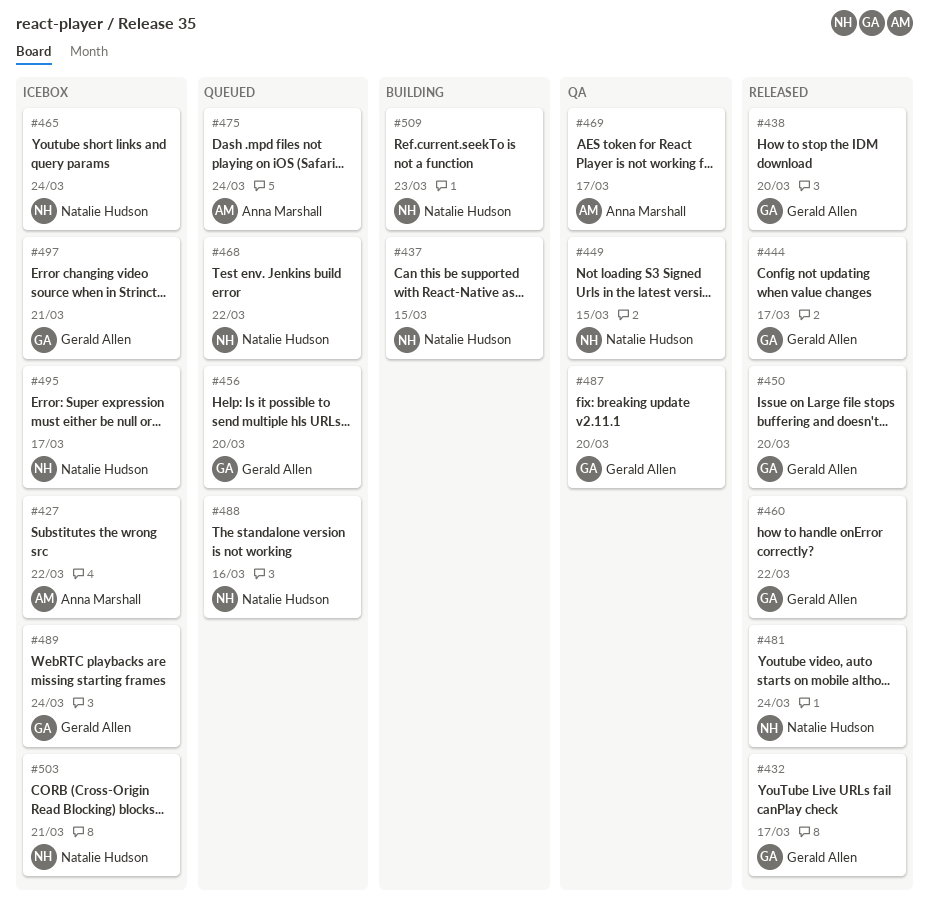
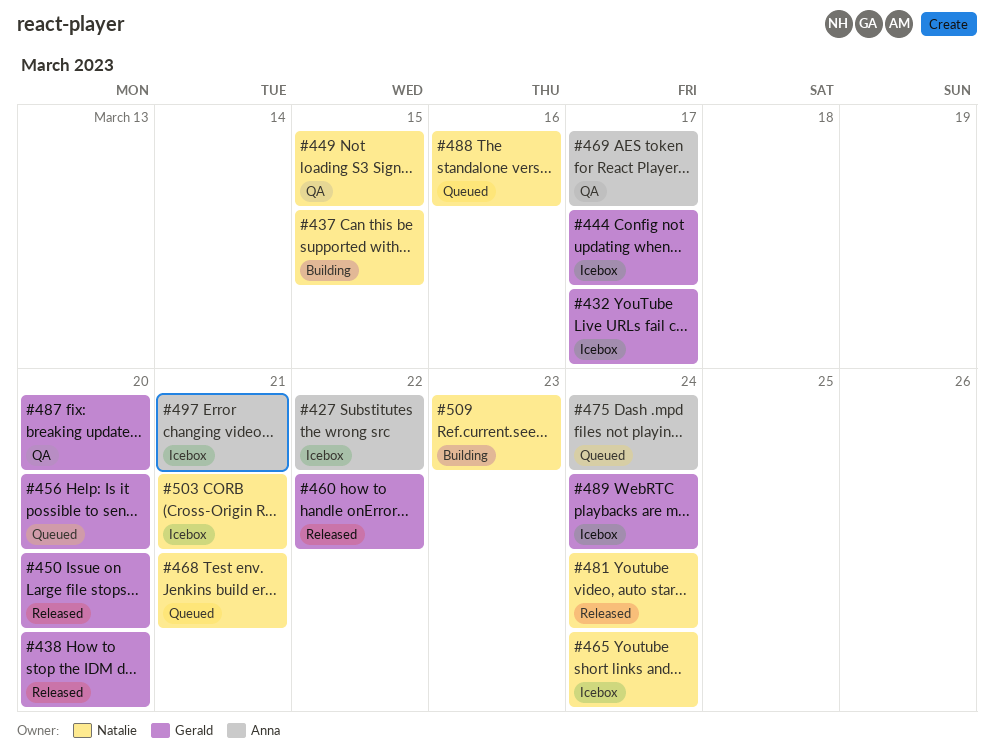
#432, status: Released -> Icebox
#444, status: Released -> Icebox
#468, due: Mar 22 -> Mar 21
#495: present -> none
#497, owner: Gerald Allen -> Anna Marshall

